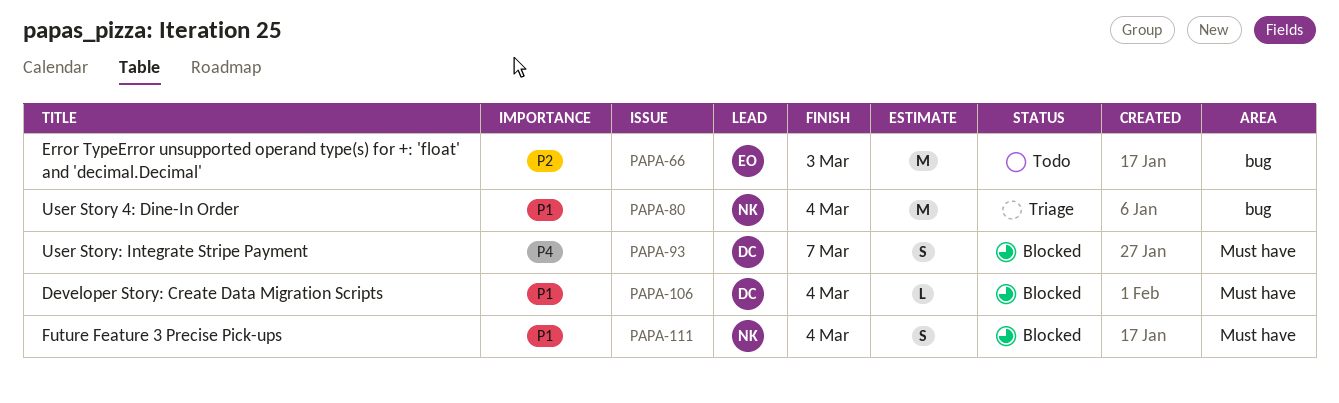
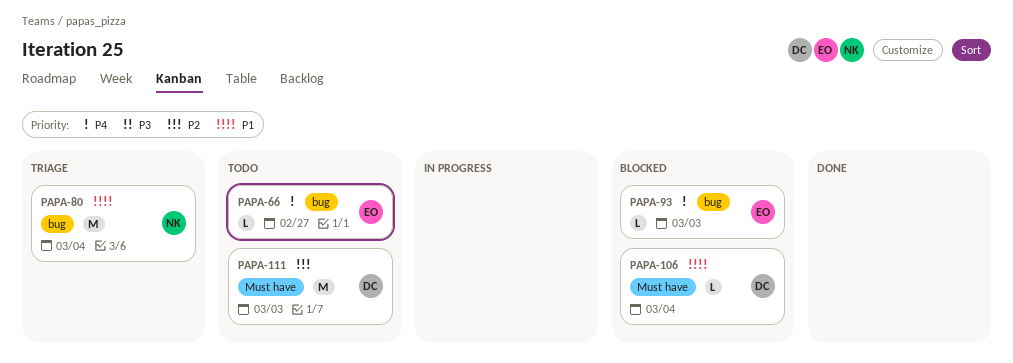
PAPA-66, priority: P2 -> P4
PAPA-66, estimate: M -> L
PAPA-66, due: Mar 3 -> Feb 27
PAPA-93, owner: DC -> EO
PAPA-93, label: Must have -> bug
PAPA-93, estimate: S -> L
PAPA-93, due: Mar 7 -> Mar 3
PAPA-111, status: Blocked -> Todo
PAPA-111, owner: NK -> DC
PAPA-111, priority: P1 -> P2
PAPA-111, estimate: S -> M
PAPA-111, due: Mar 4 -> Mar 3

